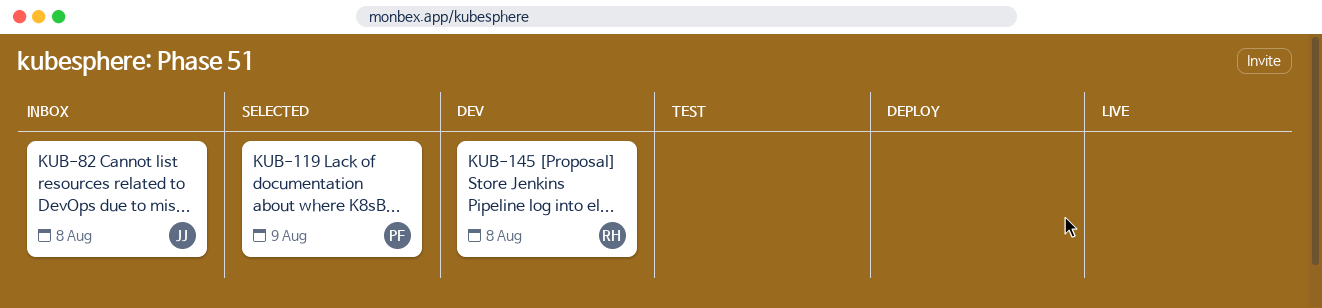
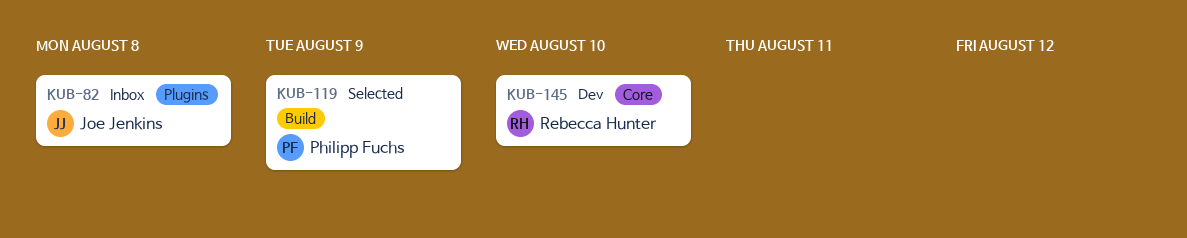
KUB-145, due: Aug 8 -> Aug 10

